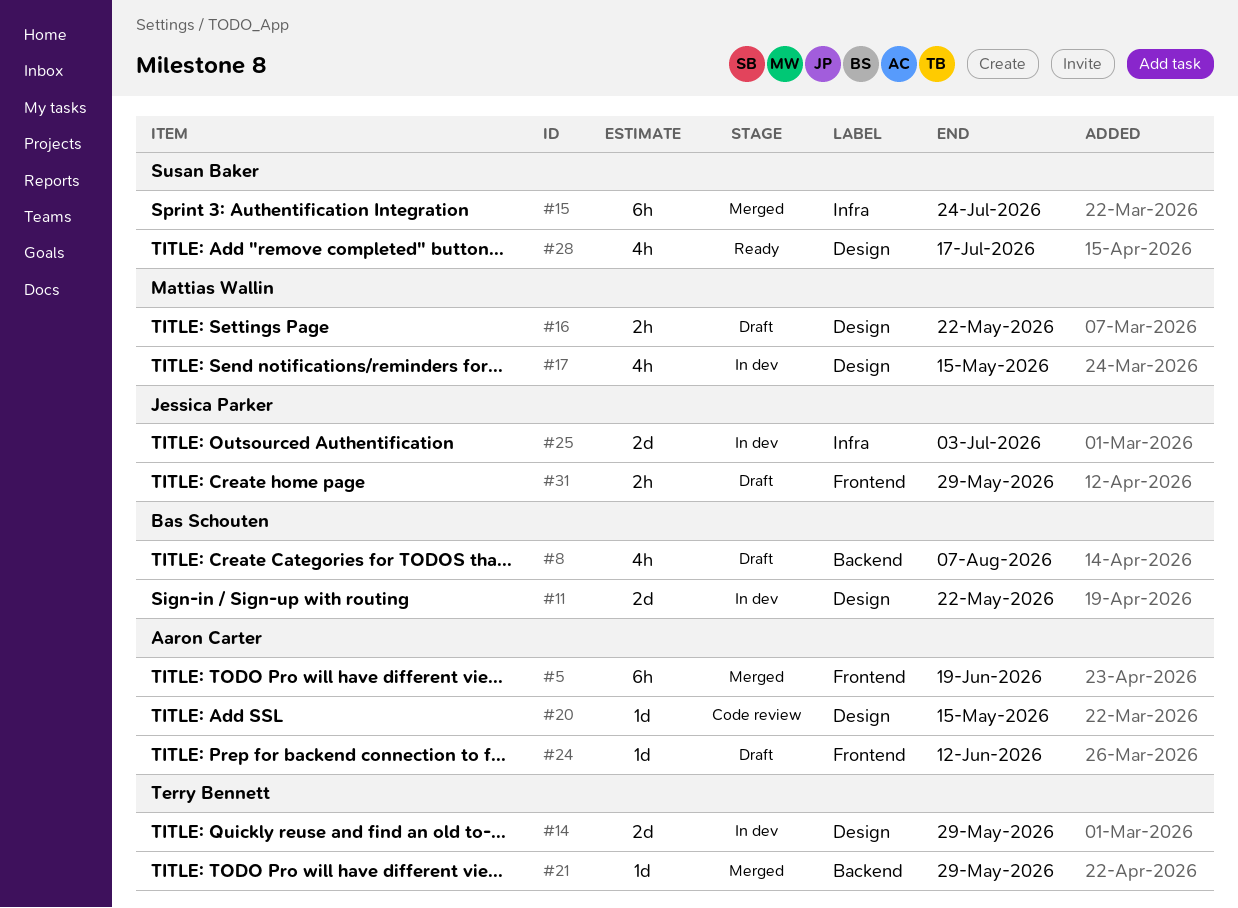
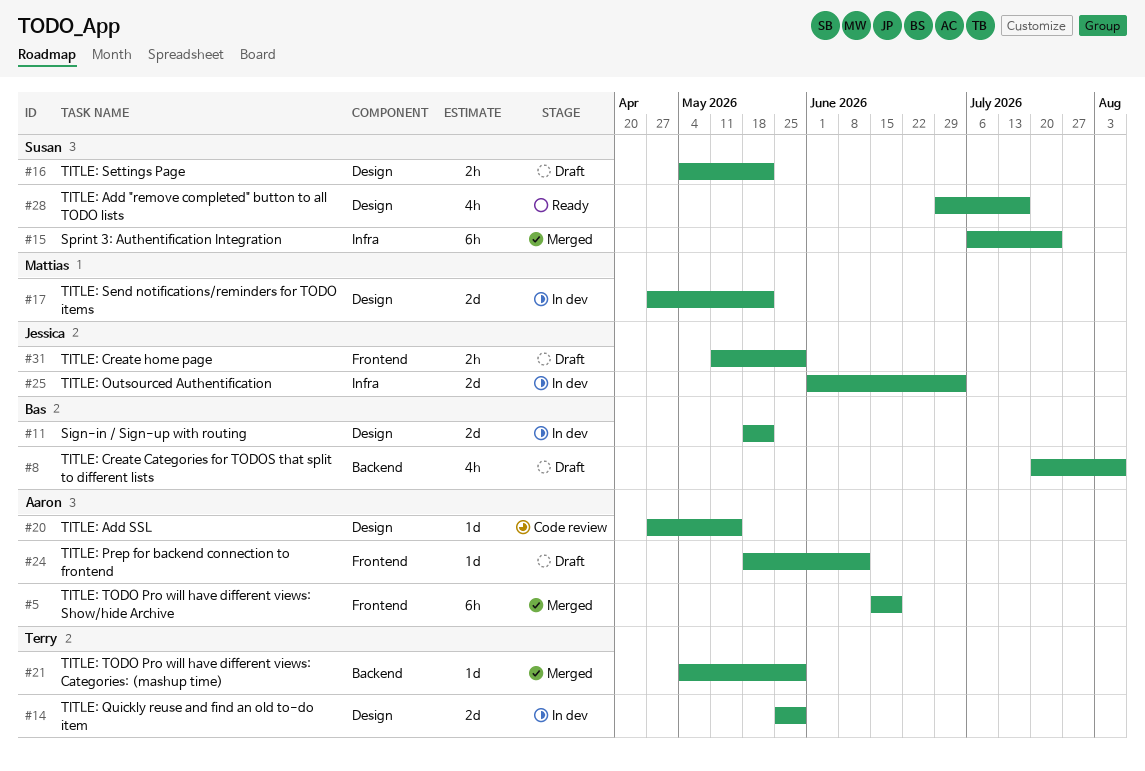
#16, owner: Mattias Wallin -> Susan Baker
#17, estimate: 4h -> 2d
#17, due: May 15 -> May 22

